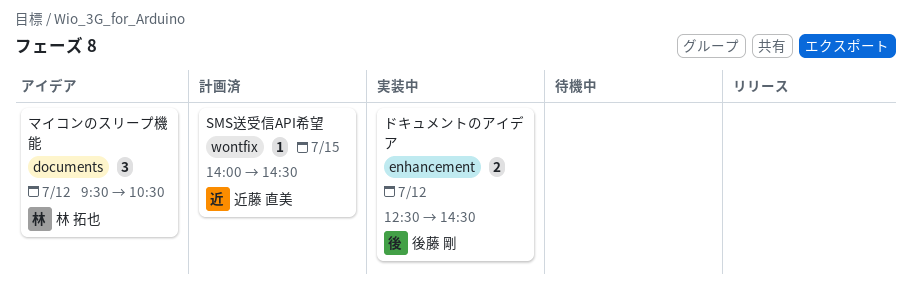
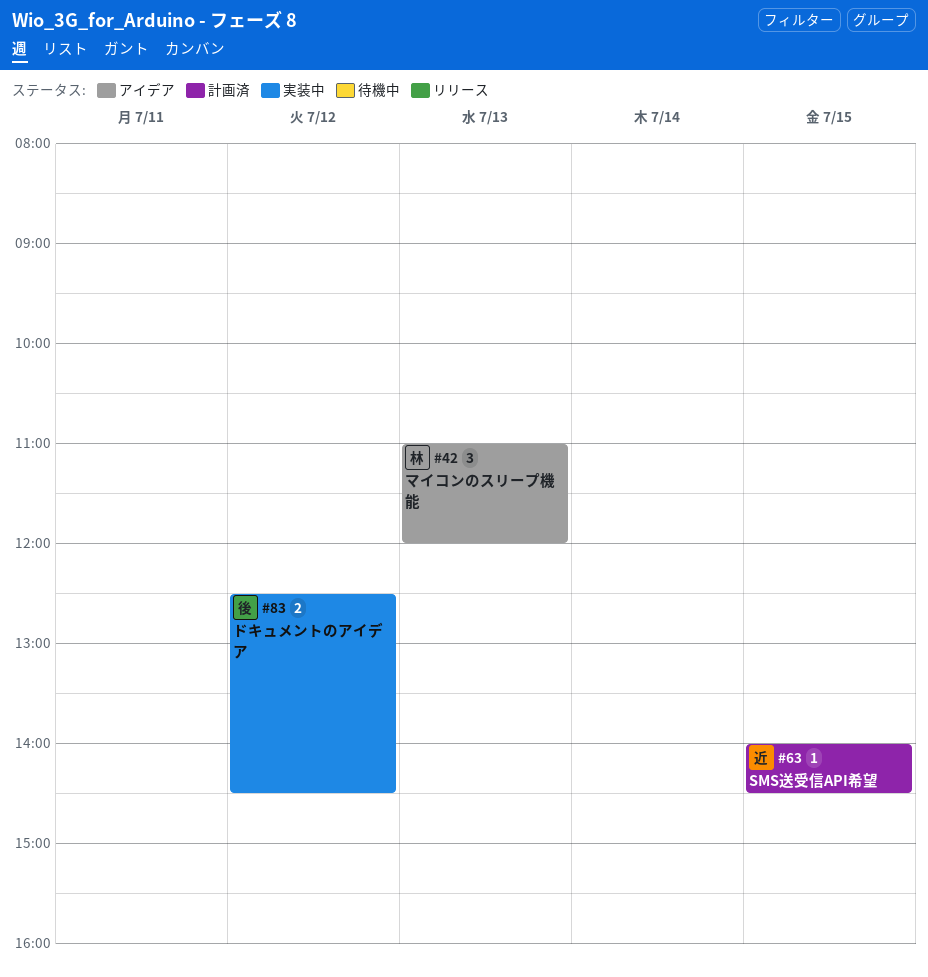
マイコンのスリープ機能, day: Jul 12 -> Jul 13
マイコンのスリープ機能, begins: 09:30 -> 11:00
マイコンのスリープ機能, ends: 10:30 -> 12:00

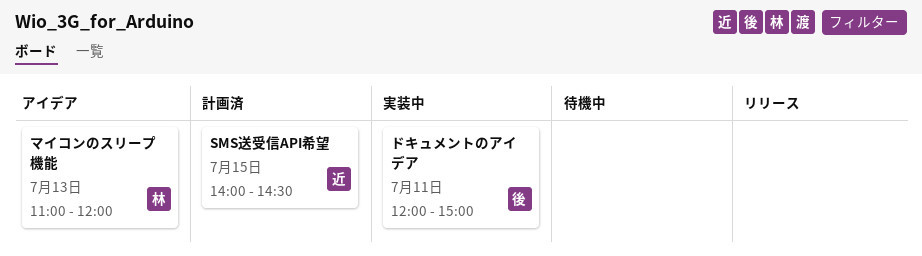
ドキュメントのアイデア, day: Jul 12 -> Jul 11
ドキュメントのアイデア, begins: 12:30 -> 12:00
ドキュメントのアイデア, ends: 14:30 -> 15:00

